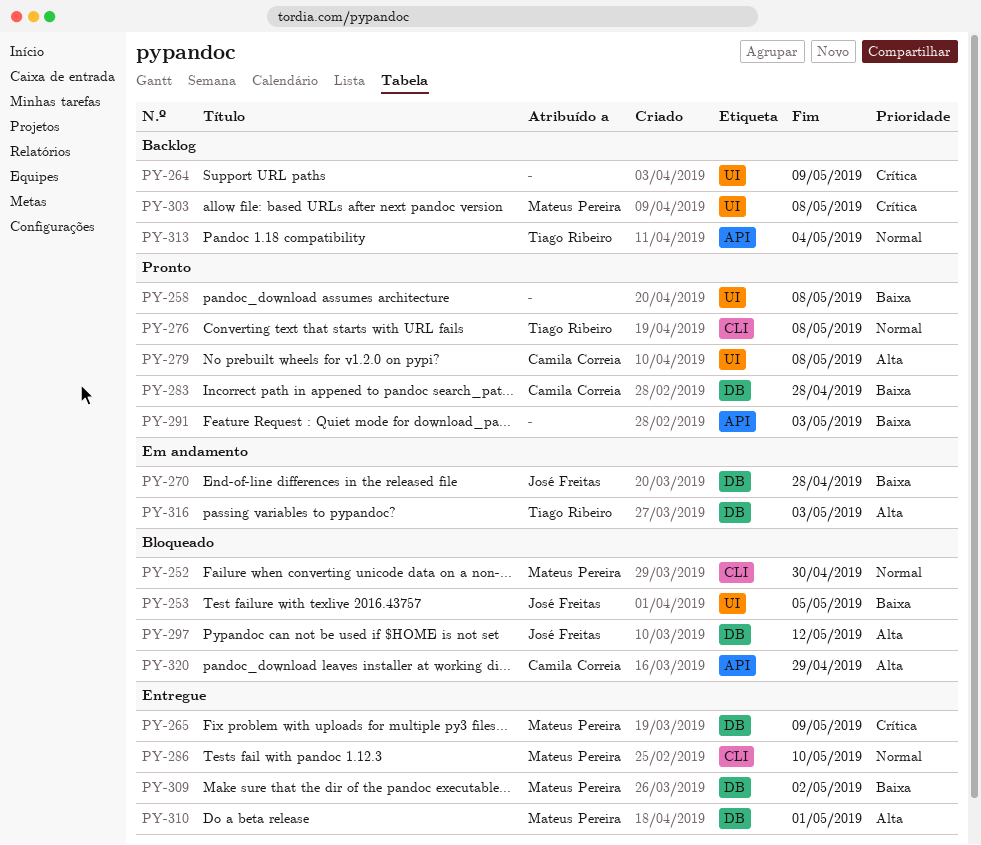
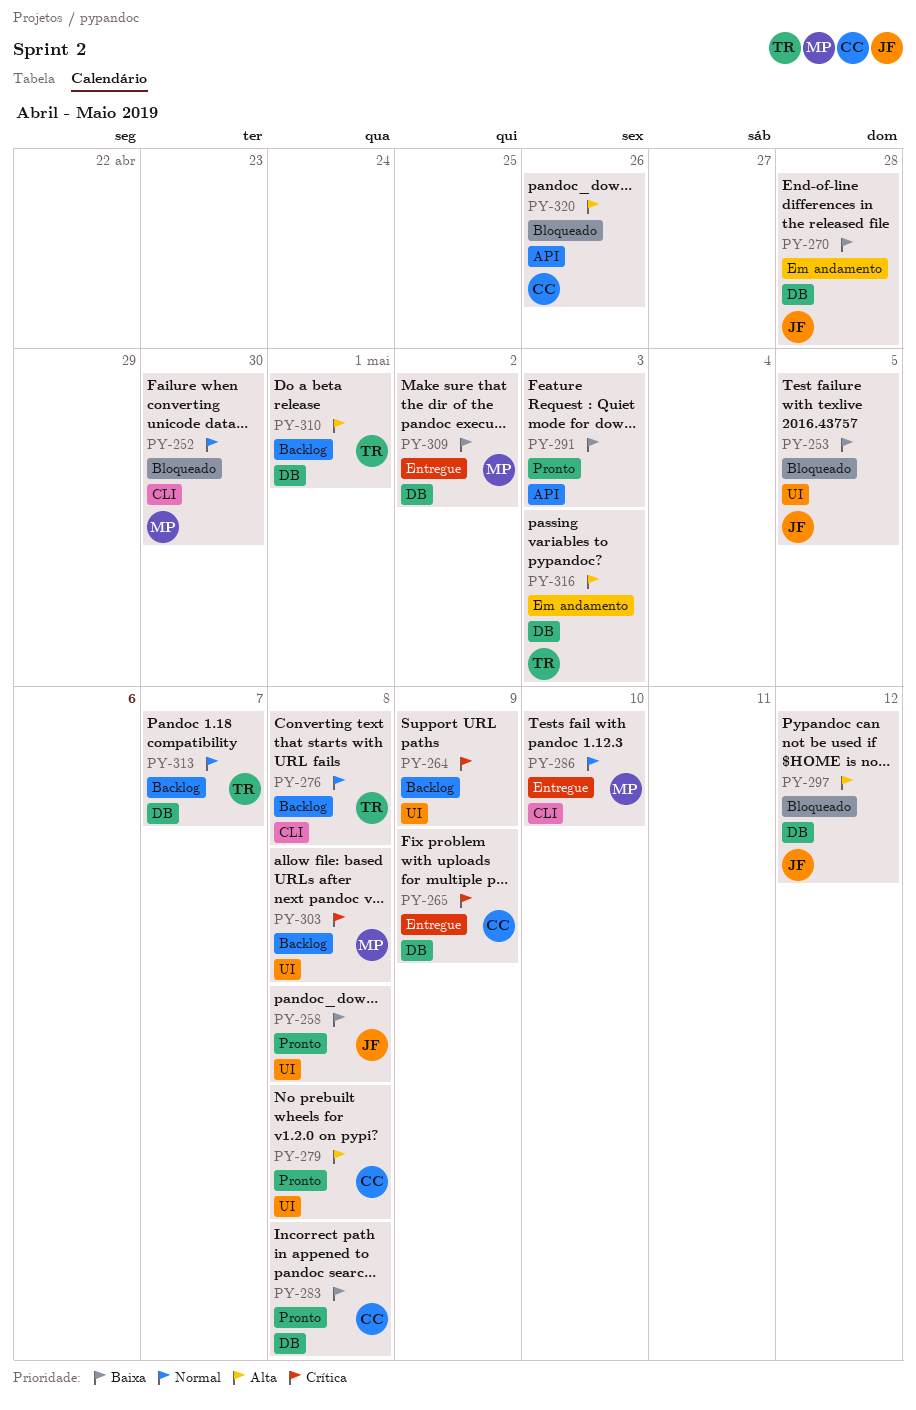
PY-258, owner: none -> José Freitas
PY-265, owner: Mateus Pereira -> Camila Correia
PY-276, status: Pronto -> Backlog
PY-283, due: Apr 28 -> May 8
PY-310, status: Entregue -> Backlog
PY-310, owner: Mateus Pereira -> Tiago Ribeiro
PY-313, label: API -> DB
PY-313, due: May 4 -> May 7
PY-320, due: Apr 29 -> Apr 26

